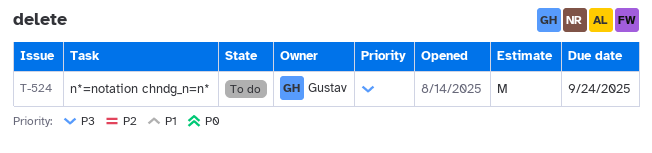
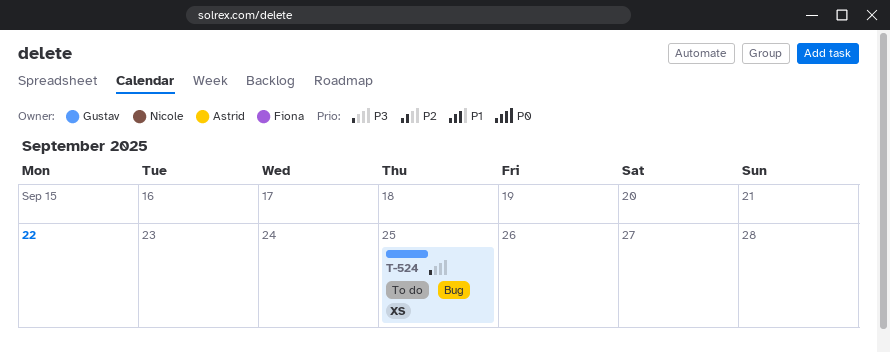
T-524, estimate: M -> XS
T-524, due: Sep 24 -> Sep 25

